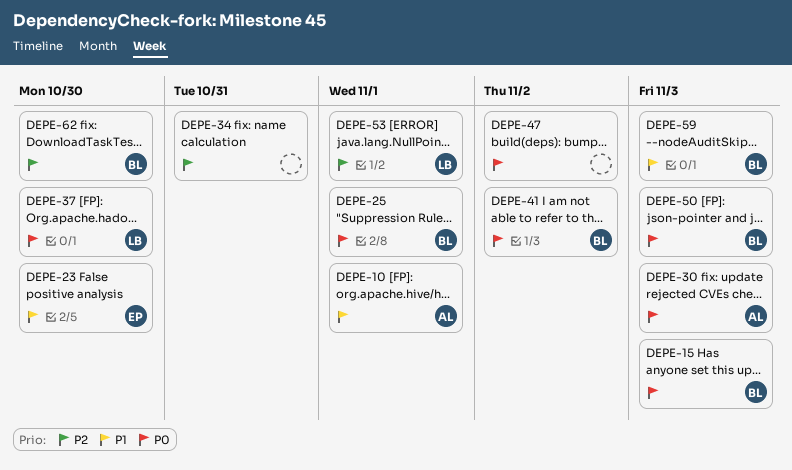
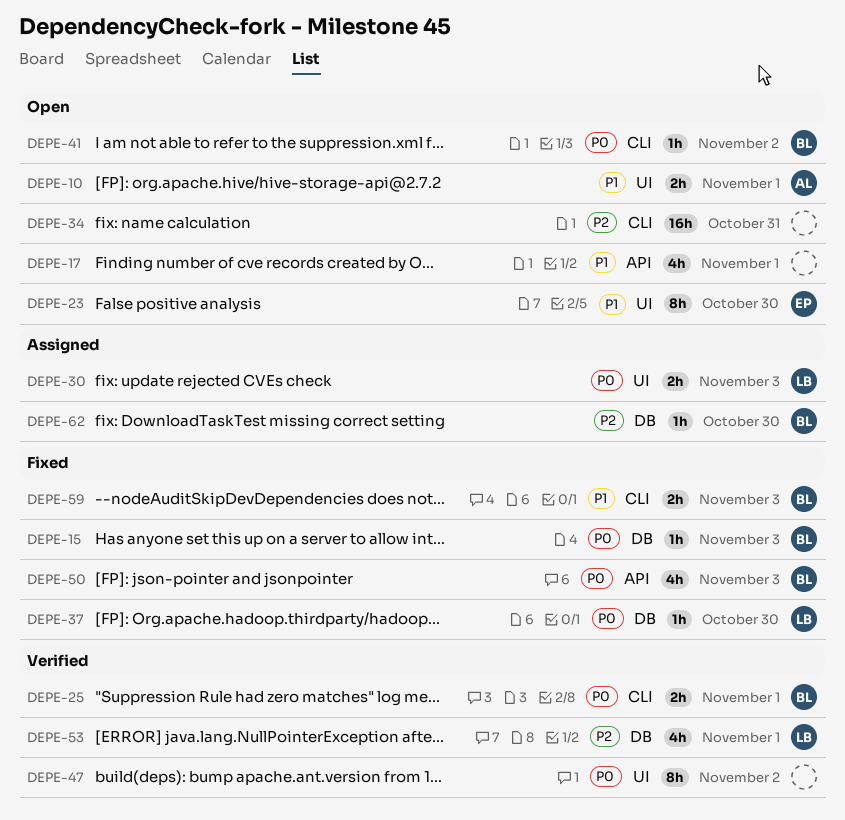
DEPE-17: none -> present
DEPE-30, owner: AL -> LB

